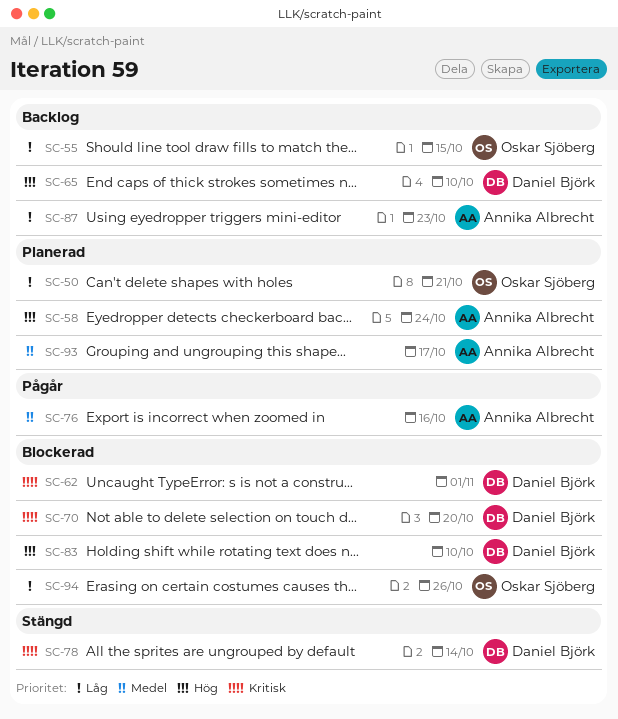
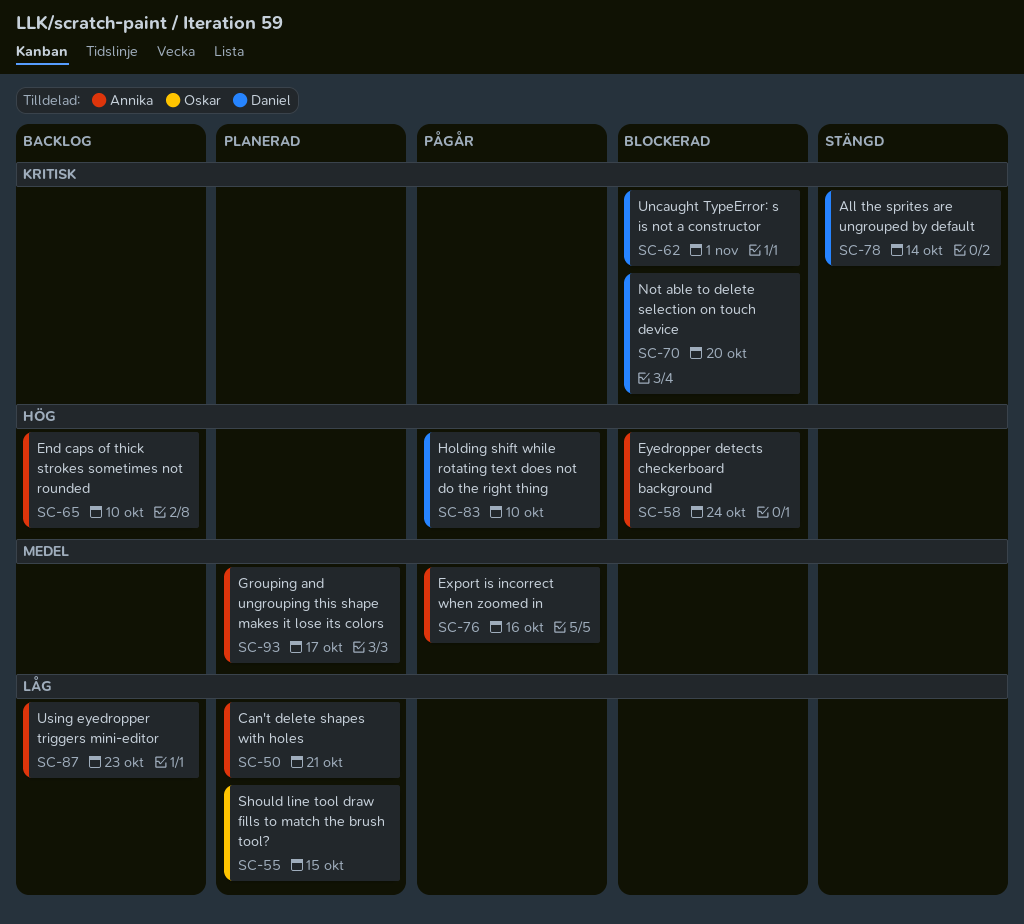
SC-50, owner: Oskar Sjöberg -> Annika Albrecht
SC-55, status: Backlog -> Planerad
SC-58, status: Planerad -> Blockerad
SC-65, owner: Daniel Björk -> Annika Albrecht
SC-83, status: Blockerad -> Pågår
SC-94: present -> none

